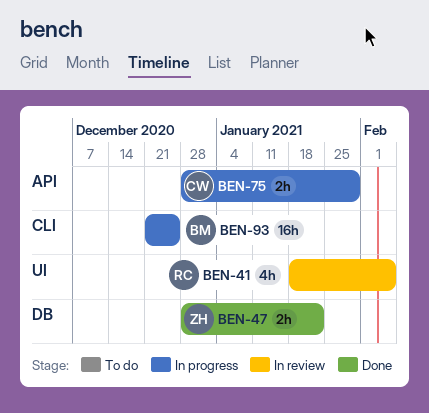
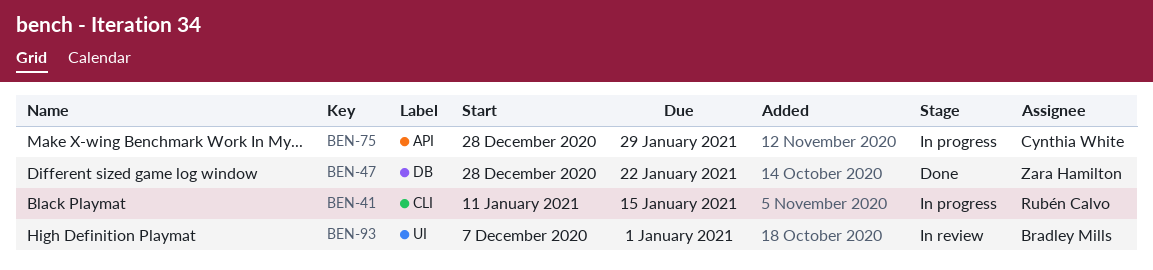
BEN-41, status: In review -> In progress
BEN-41, label: UI -> CLI
BEN-41, start: Jan 18 -> Jan 11
BEN-41, due: Feb 5 -> Jan 15
BEN-93, status: In progress -> In review
BEN-93, label: CLI -> UI
BEN-93, start: Dec 21 -> Dec 7
BEN-93, due: Dec 25 -> Jan 1

